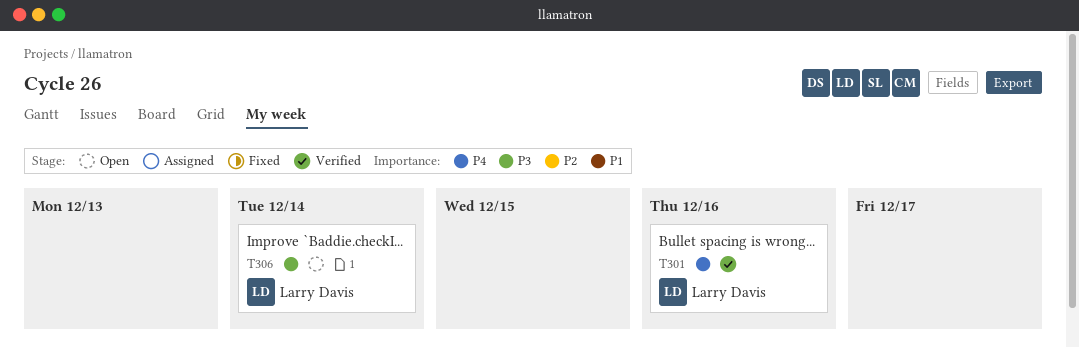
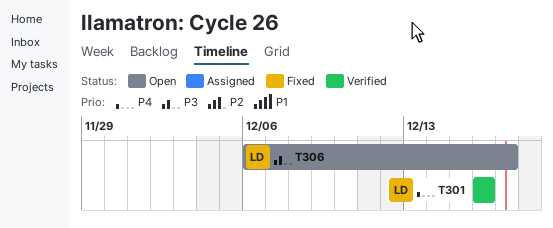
T306, due: Dec 14 -> Dec 17

